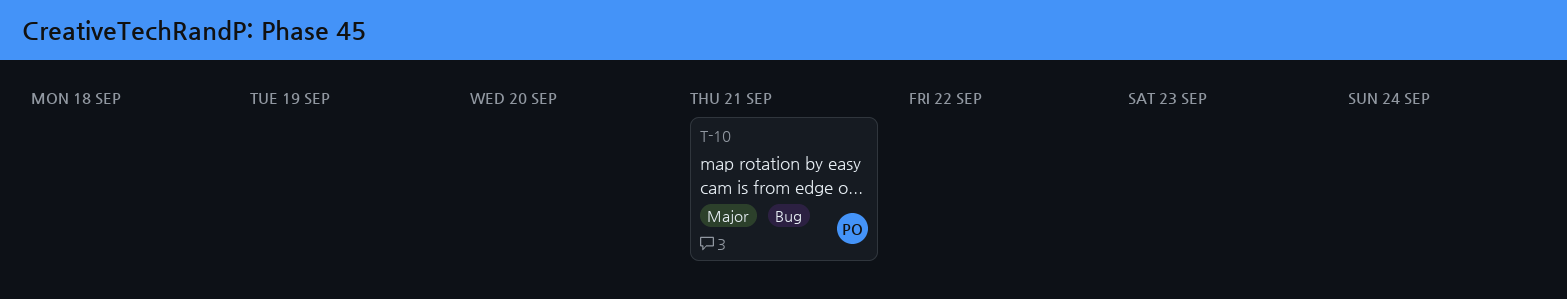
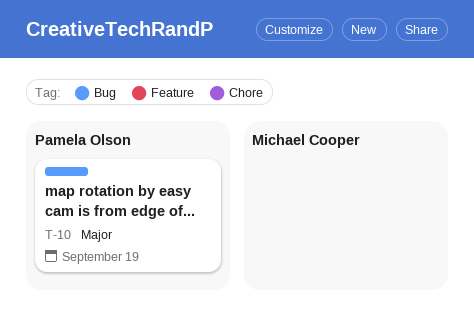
T-10, due: Sep 21 -> Sep 19

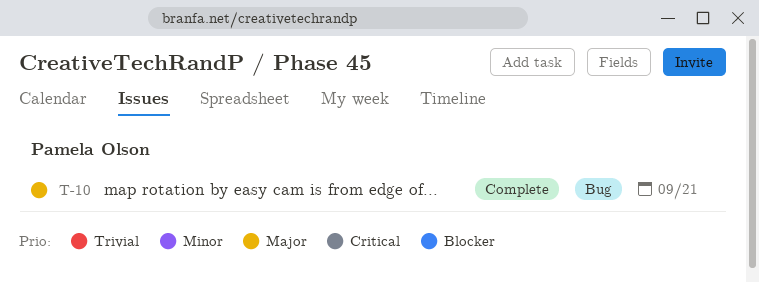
T-10, due: Sep 19 -> Sep 21

